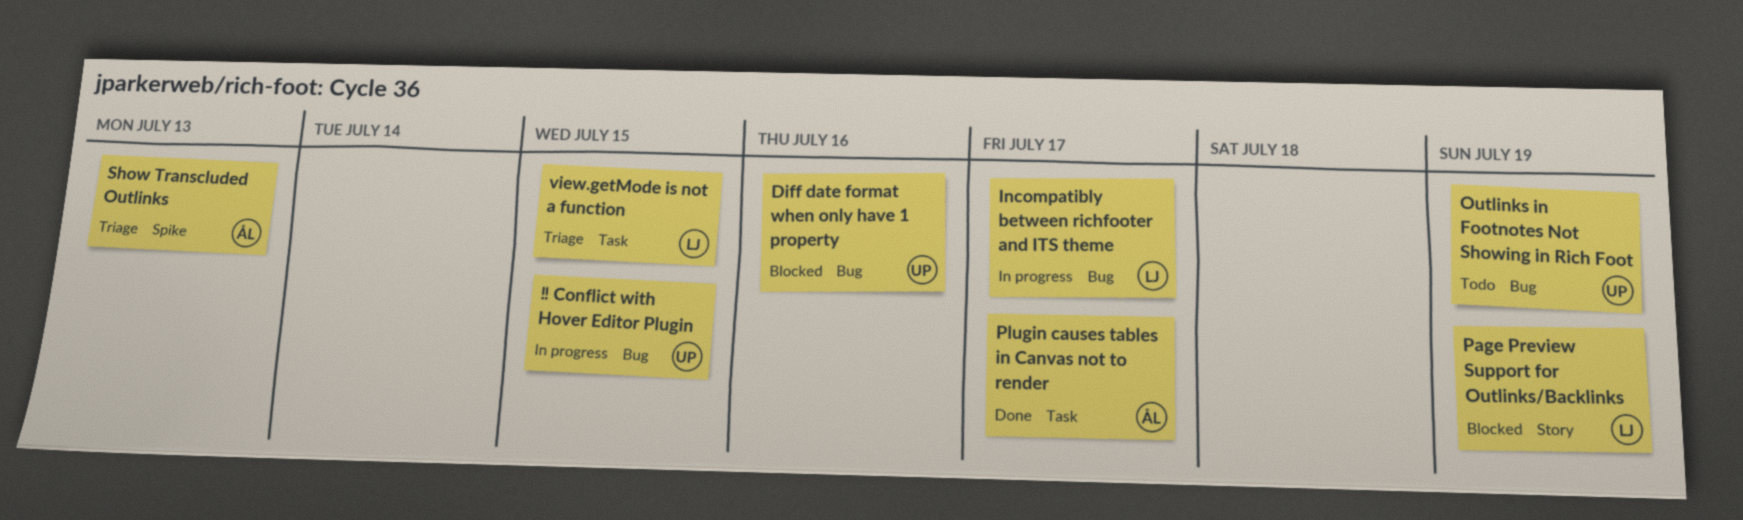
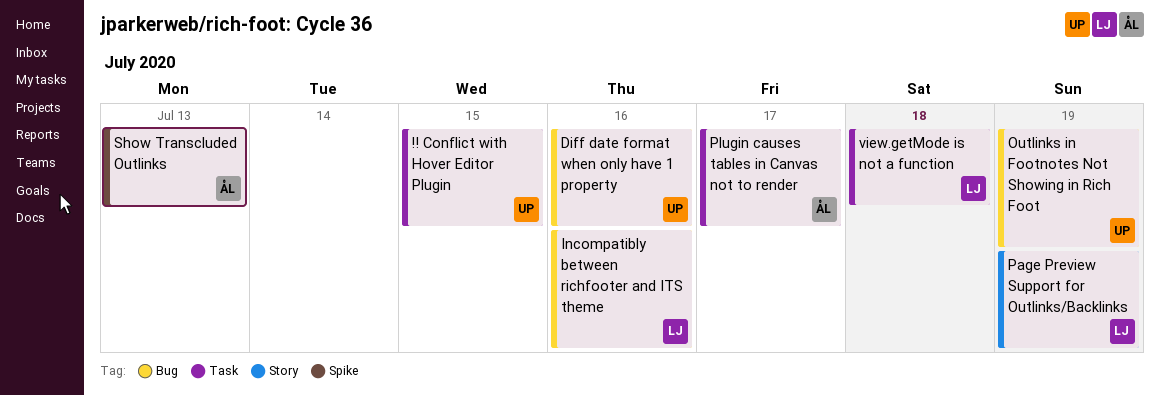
Incompatibly between richfooter and ITS theme, due: Jul 17 -> Jul 16
view.getMode is not a function, due: Jul 15 -> Jul 18
‼ Conflict with Hover Editor Plugin, label: Bug -> Task

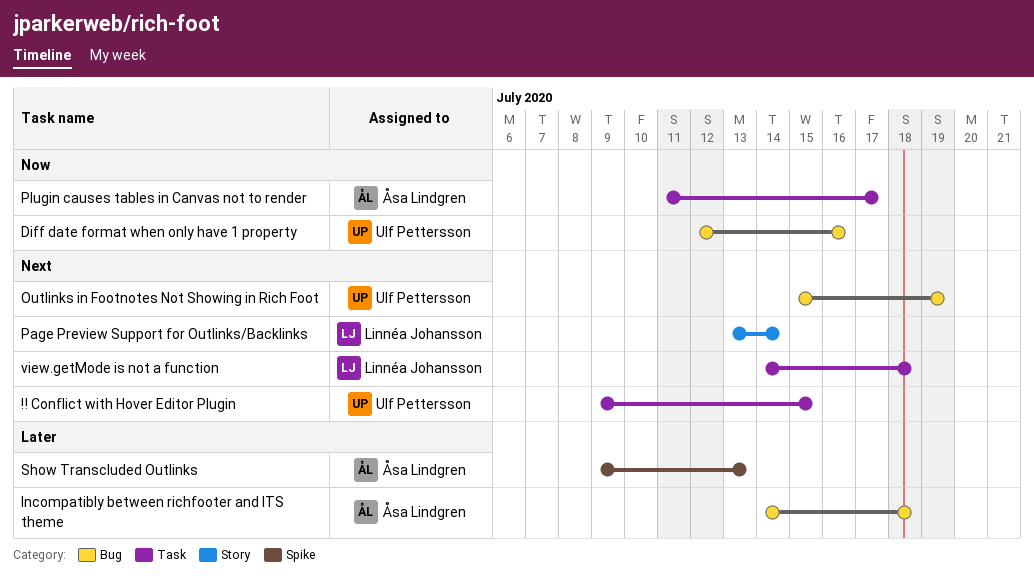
Incompatibly between richfooter and ITS theme, owner: Linnéa Johansson -> Åsa Lindgren
Incompatibly between richfooter and ITS theme, due: Jul 16 -> Jul 18
Page Preview Support for Outlinks/Backlinks, due: Jul 19 -> Jul 14

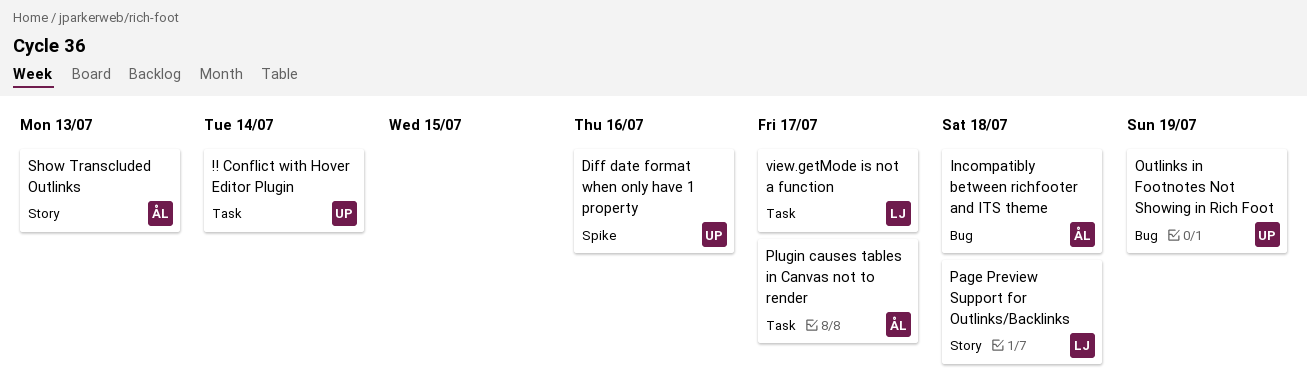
Diff date format when only have 1 property, label: Bug -> Spike
Page Preview Support for Outlinks/Backlinks, due: Jul 14 -> Jul 18
Show Transcluded Outlinks, label: Spike -> Story
view.getMode is not a function, due: Jul 18 -> Jul 17
‼ Conflict with Hover Editor Plugin, due: Jul 15 -> Jul 14

